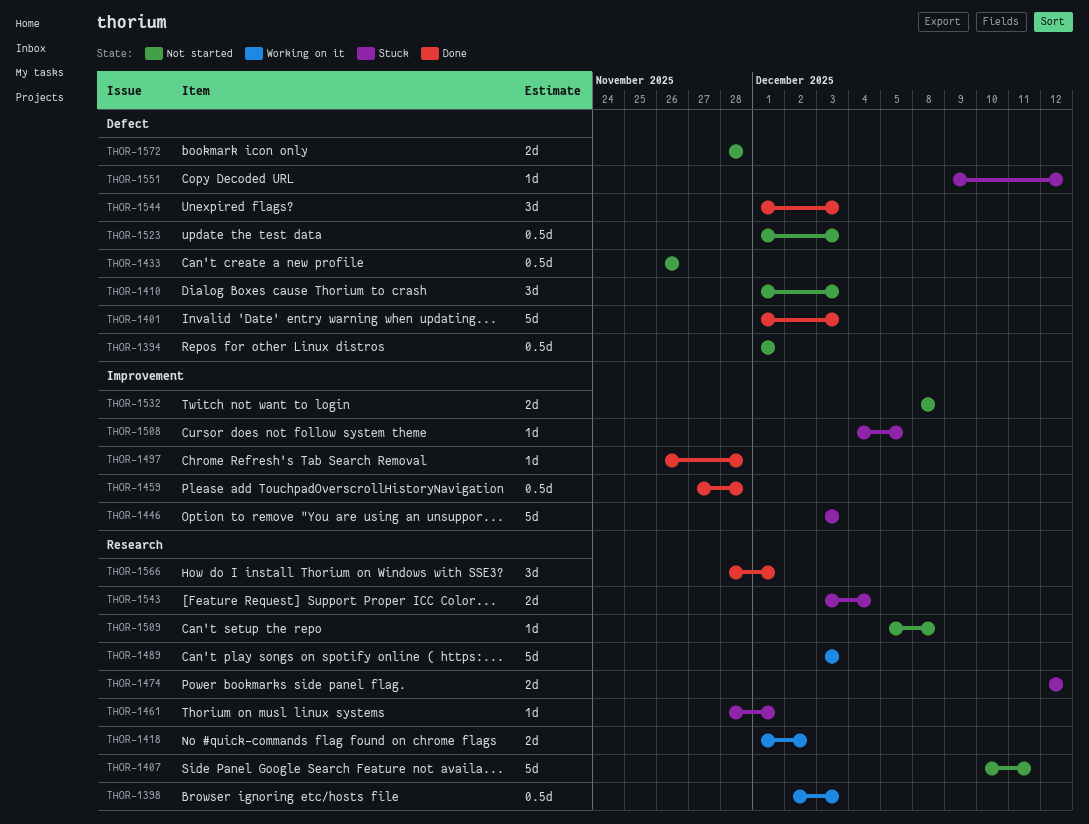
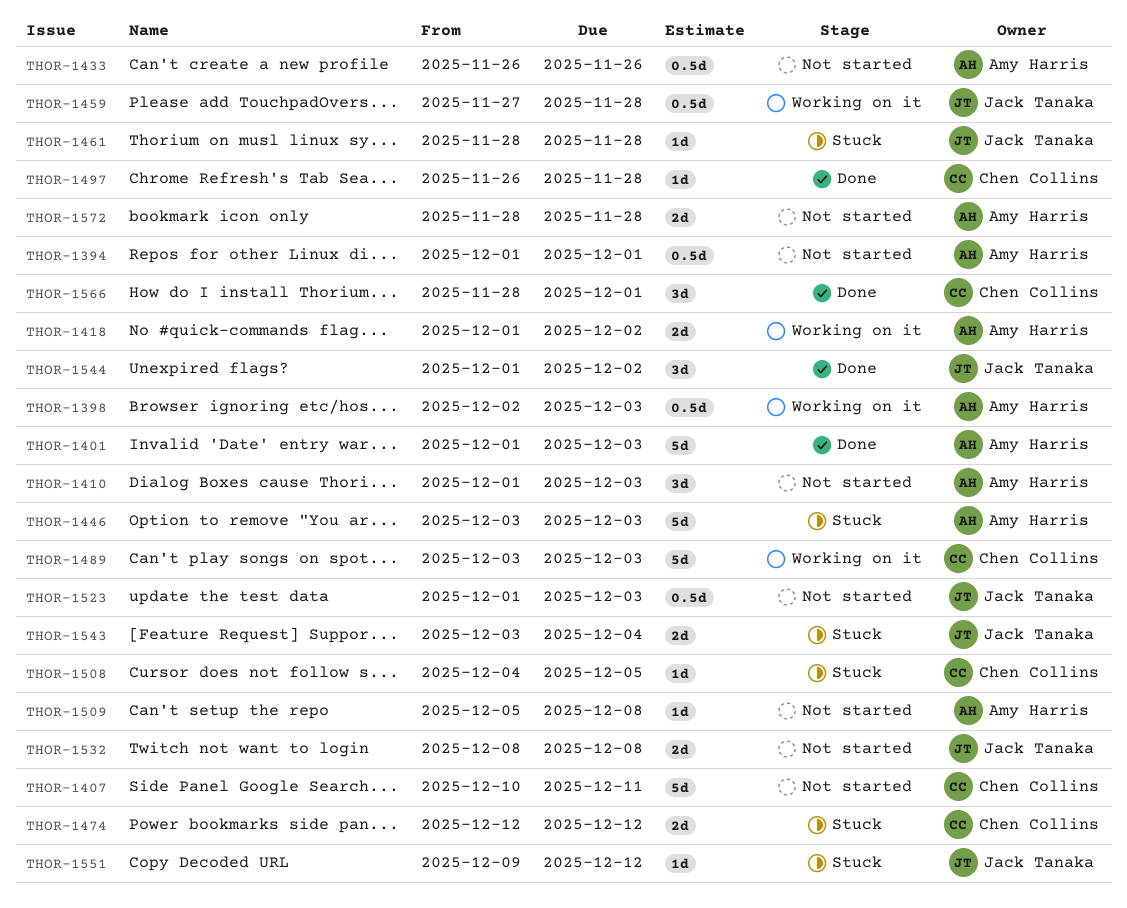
THOR-1459, status: Done -> Working on it
THOR-1461, due: Dec 1 -> Nov 28
THOR-1544, due: Dec 3 -> Dec 2

